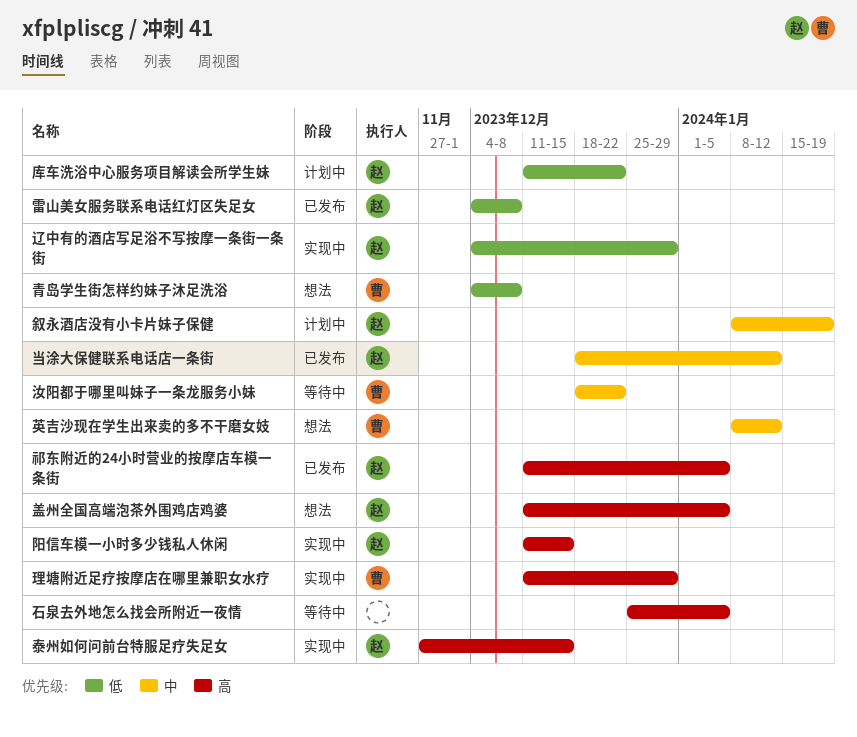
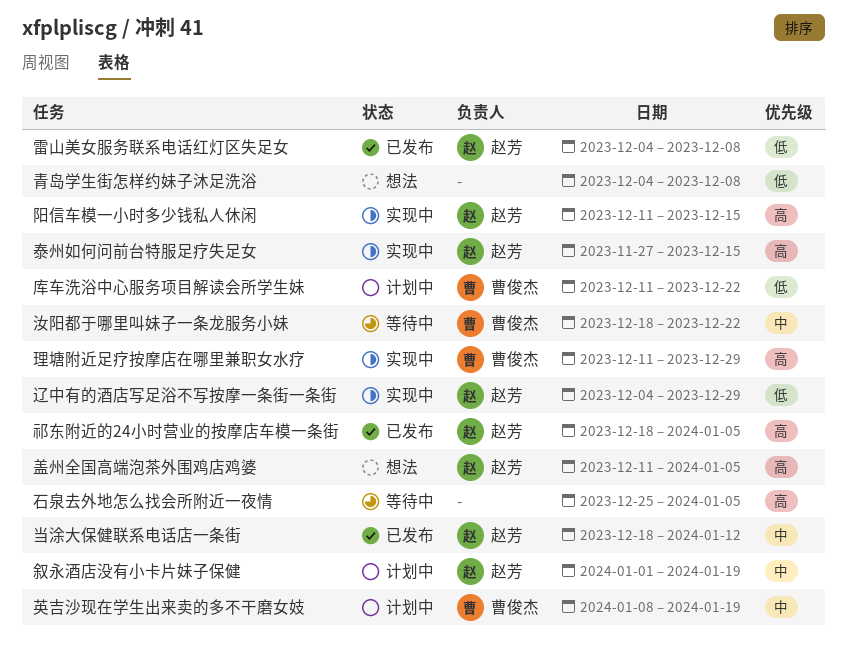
叙永酒店没有小卡片妹子保健, start: Jan 8 -> Jan 1
库车洗浴中心服务项目解读会所学生妹, owner: 赵芳 -> 曹俊杰
祁东附近的24小时营业的按摩店车模一条街, start: Dec 11 -> Dec 18
英吉沙现在学生出来卖的多不干磨女妓, status: 想法 -> 计划中
英吉沙现在学生出来卖的多不干磨女妓, due: Jan 12 -> Jan 19
青岛学生街怎样约妹子沐足洗浴, owner: 曹俊杰 -> none

